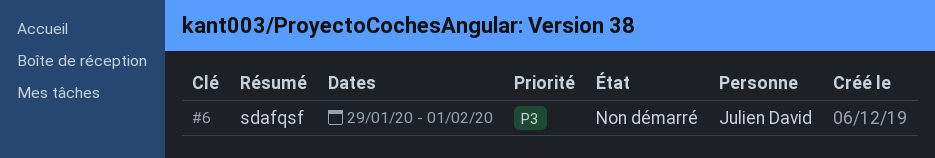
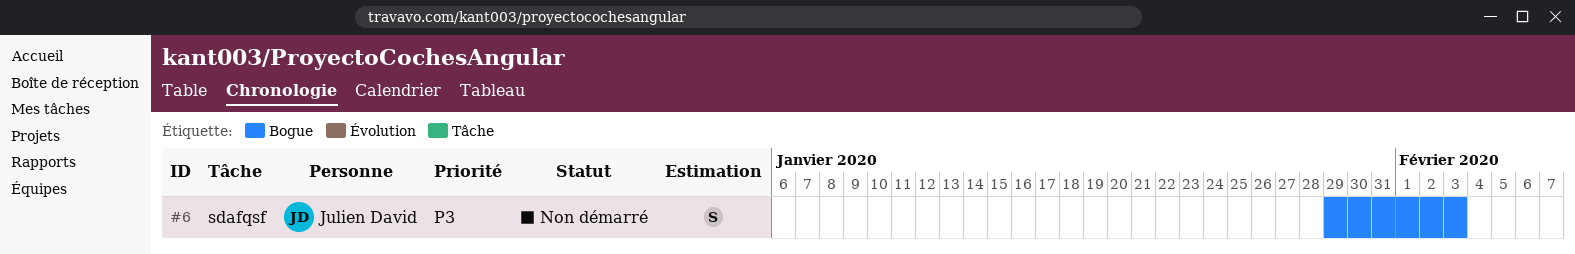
#6, due: Feb 1 -> Feb 3

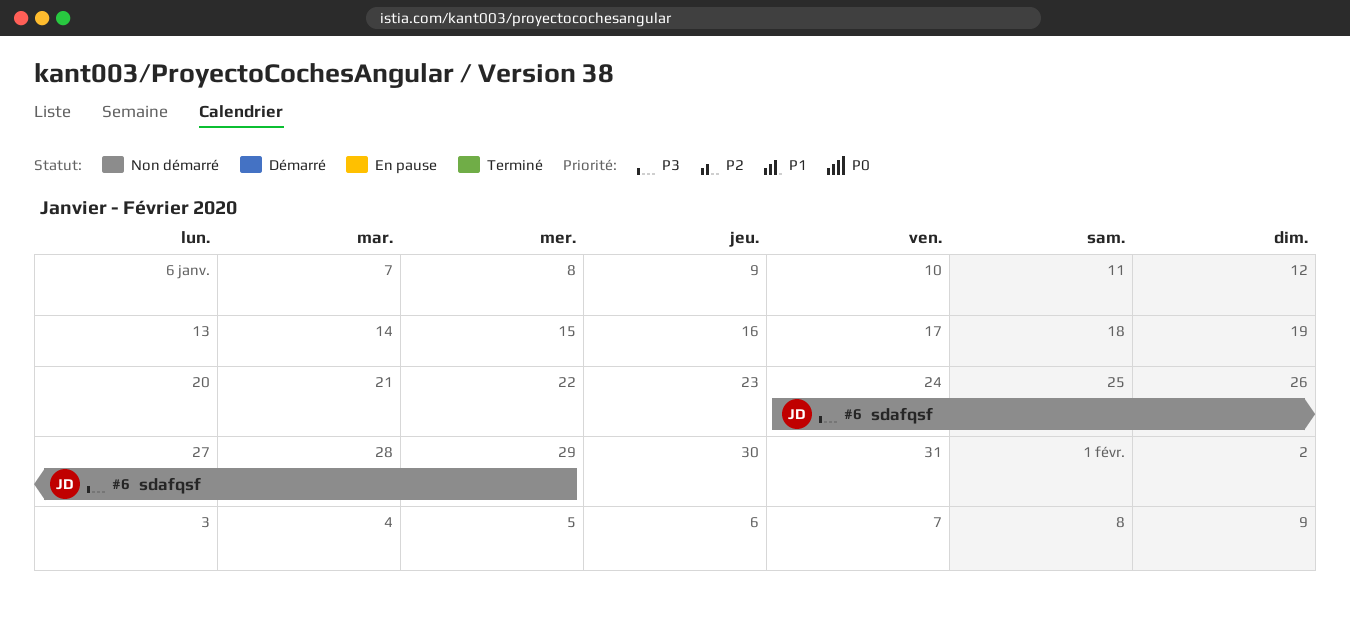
#6, start: Jan 29 -> Jan 24
#6, due: Feb 3 -> Jan 29

